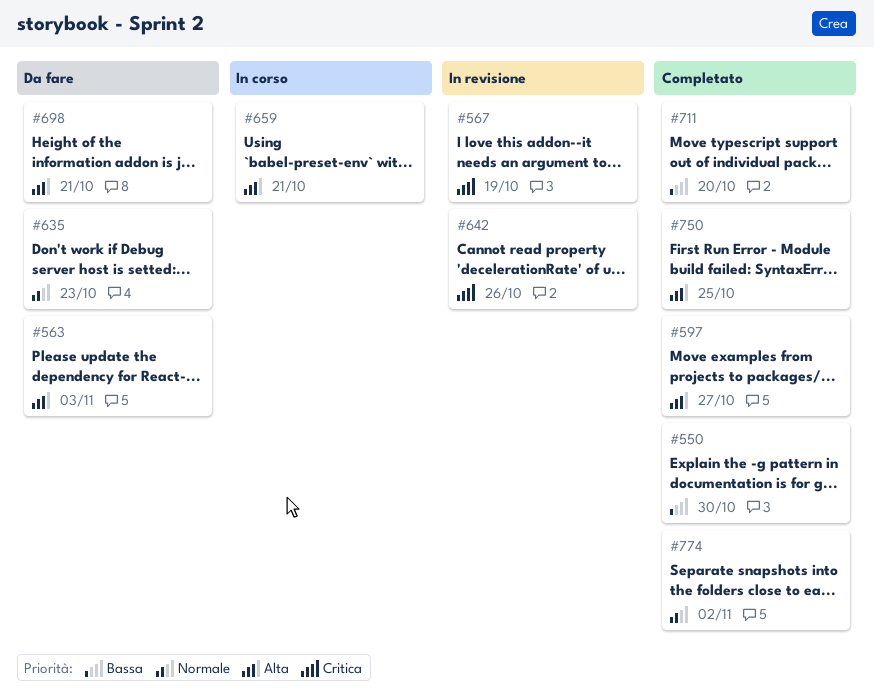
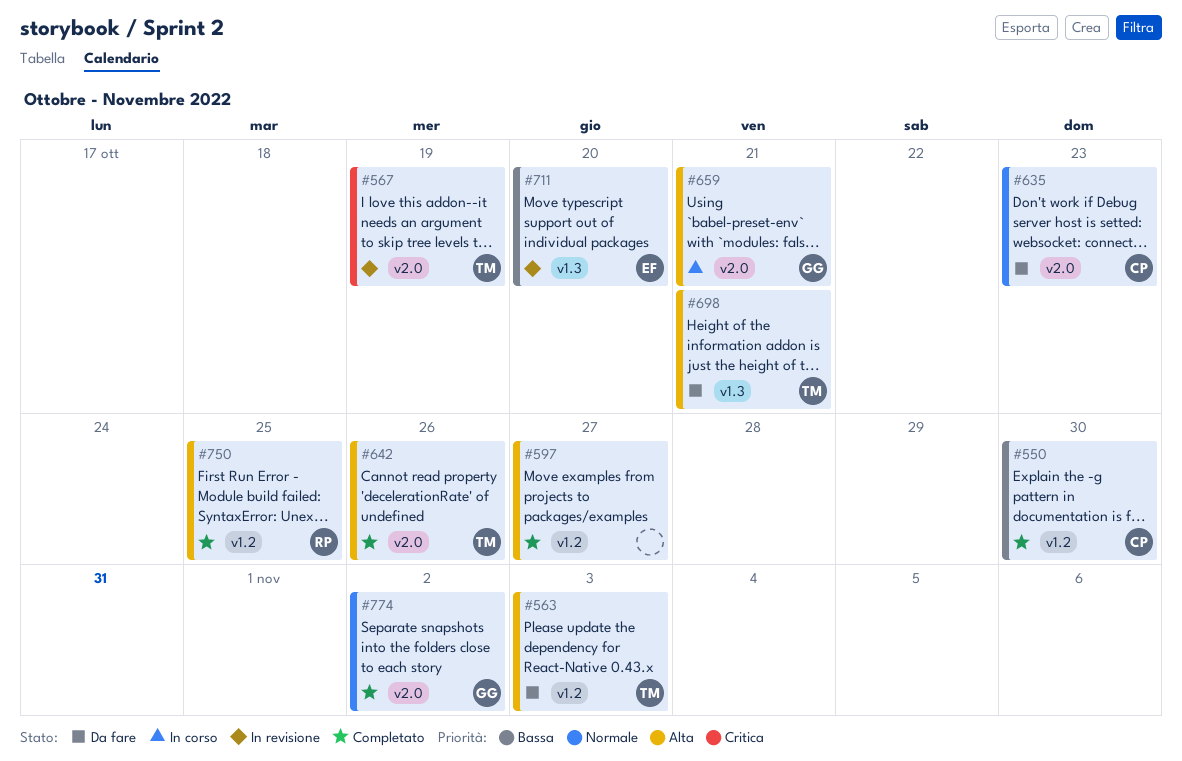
#642, status: In revisione -> Completato
#642, priority: Critica -> Alta
#711, status: Completato -> In revisione

